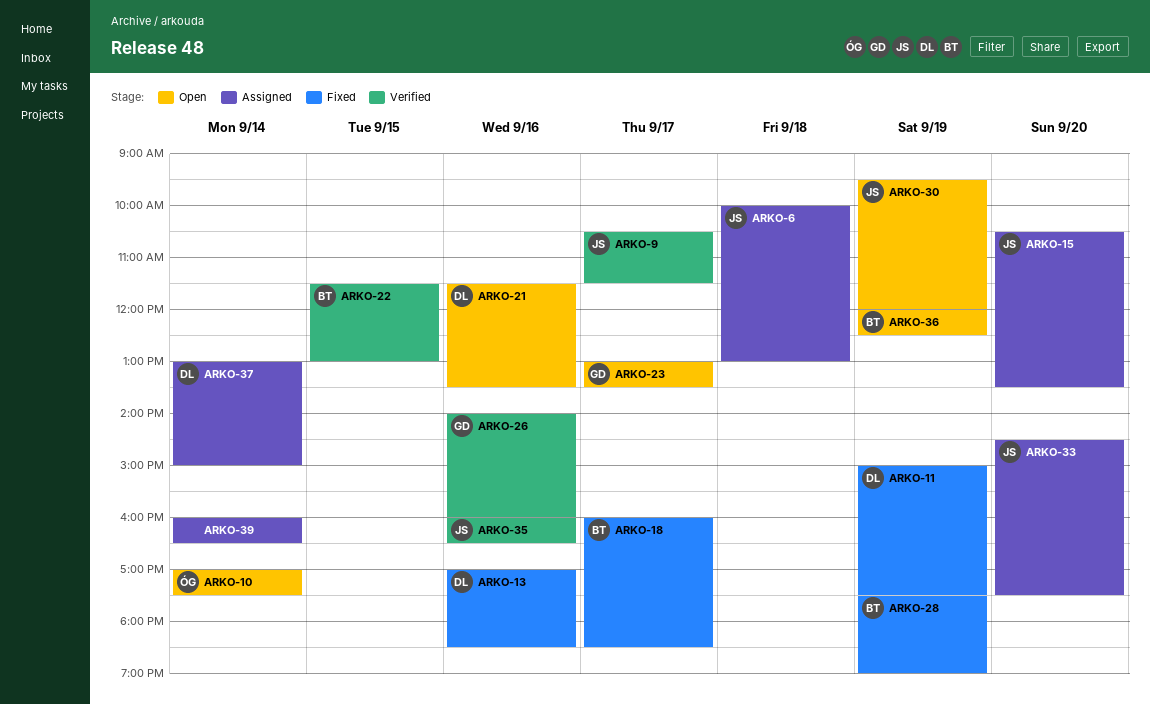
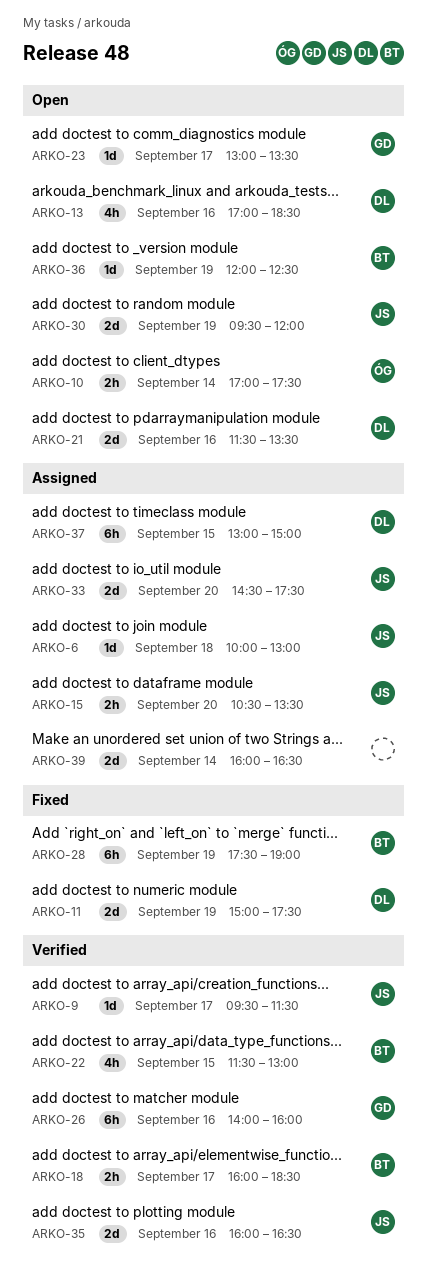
ARKO-9, begins: 10:30 -> 09:30
ARKO-13, status: Fixed -> Open
ARKO-18, status: Fixed -> Verified
ARKO-37, day: Sep 14 -> Sep 15

